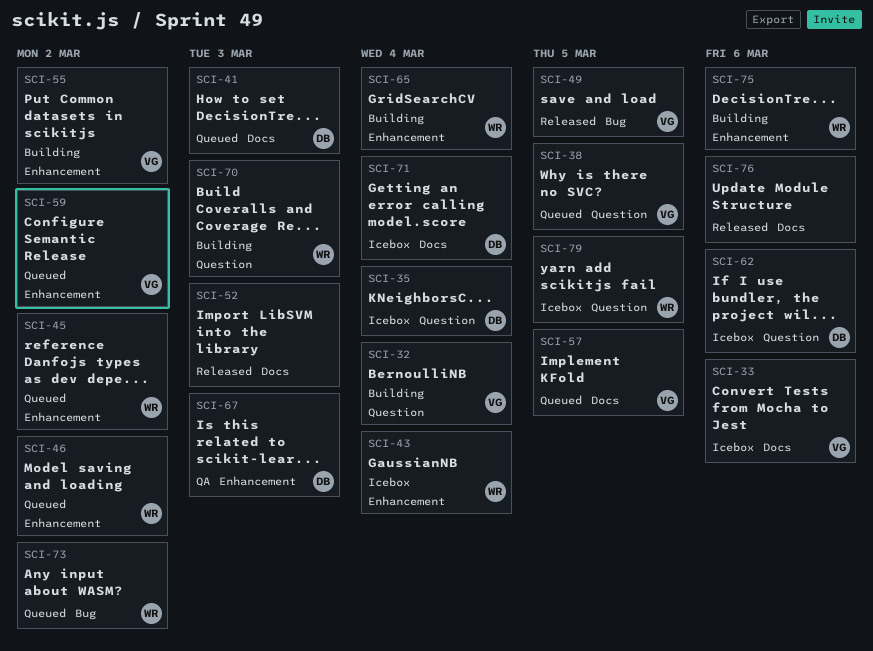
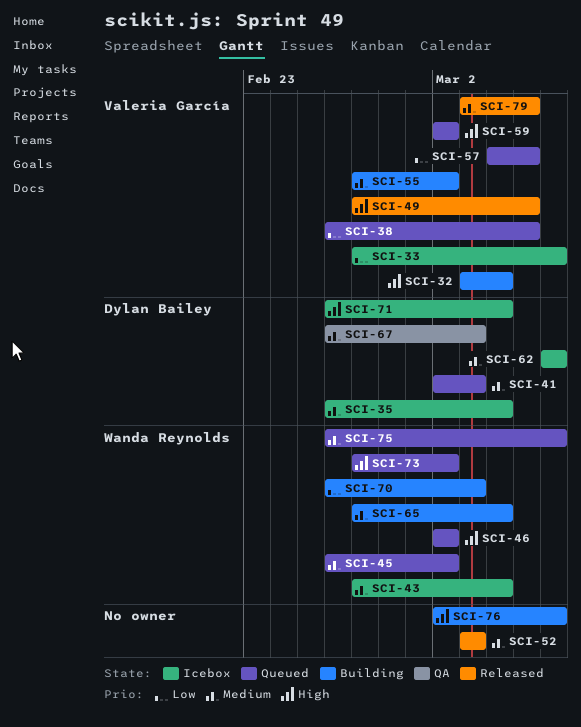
SCI-75, status: Building -> Queued
SCI-76, status: Released -> Building
SCI-79, status: Icebox -> Released
SCI-79, owner: Wanda Reynolds -> Valeria García

